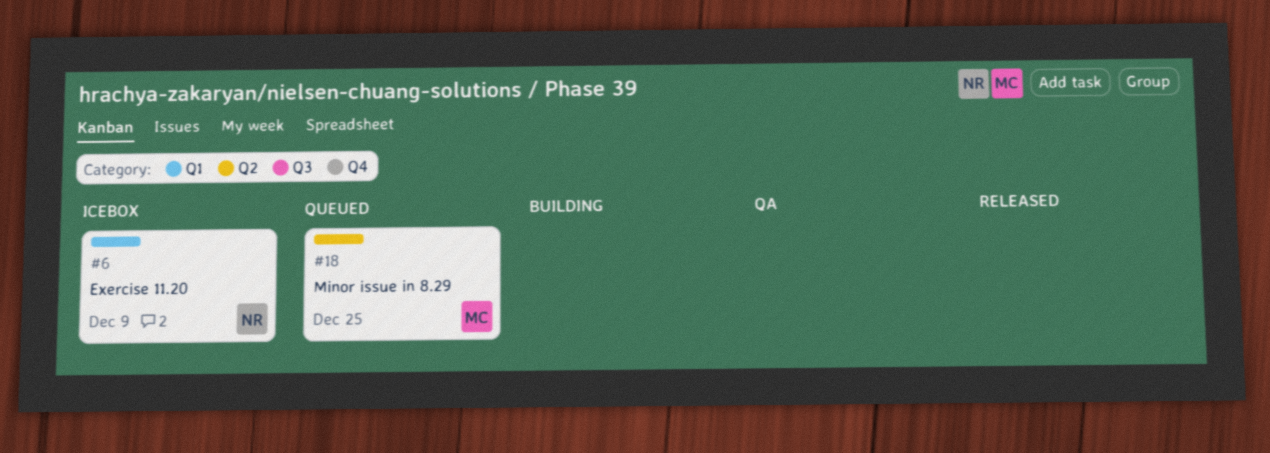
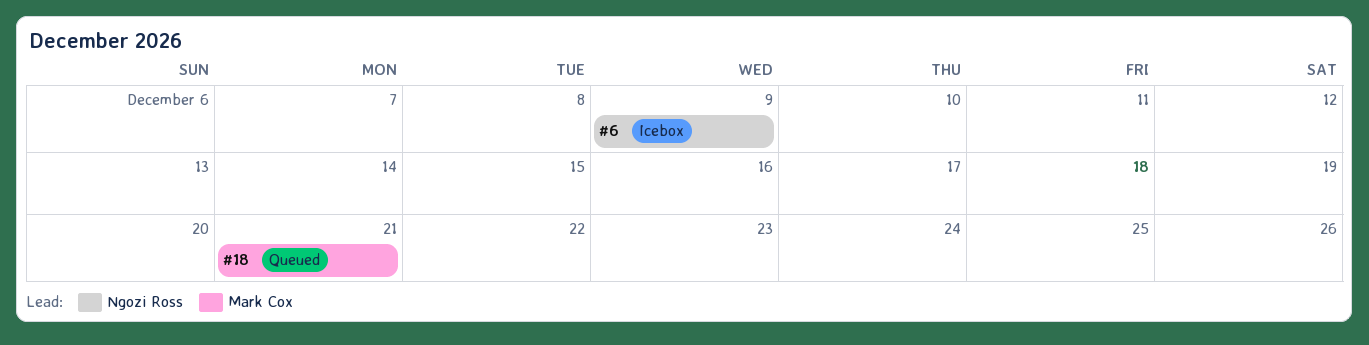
#18, due: Dec 25 -> Dec 21

